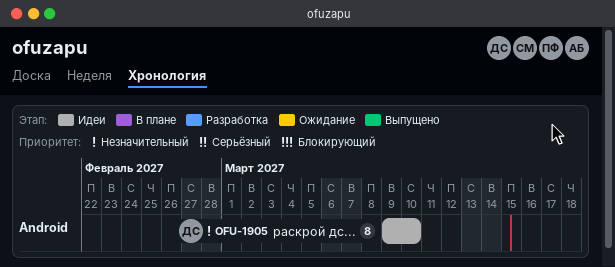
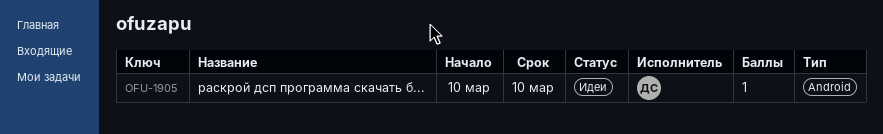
OFU-1905, estimate: 8 -> 1
OFU-1905, start: Mar 9 -> Mar 10

